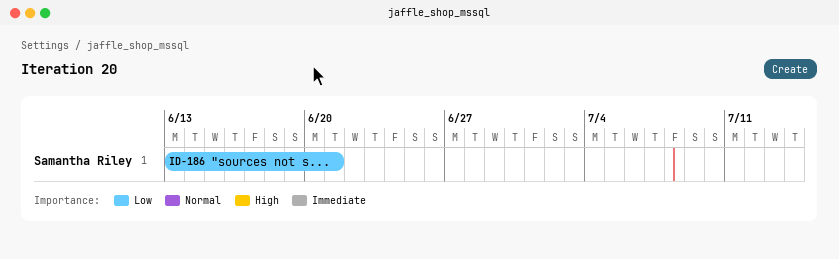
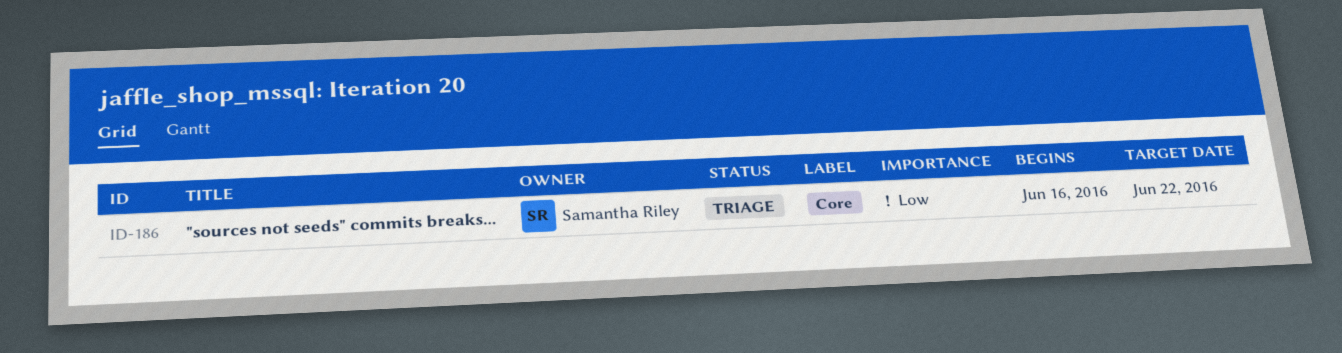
ID-186, start: Jun 13 -> Jun 16
ID-186, due: Jun 21 -> Jun 22

